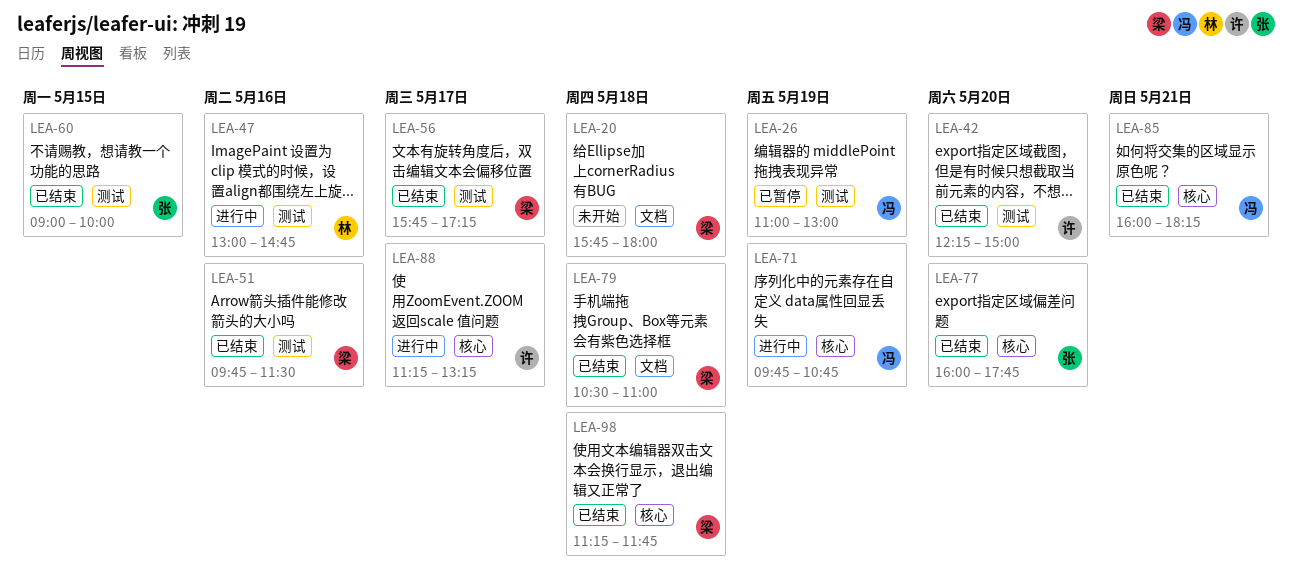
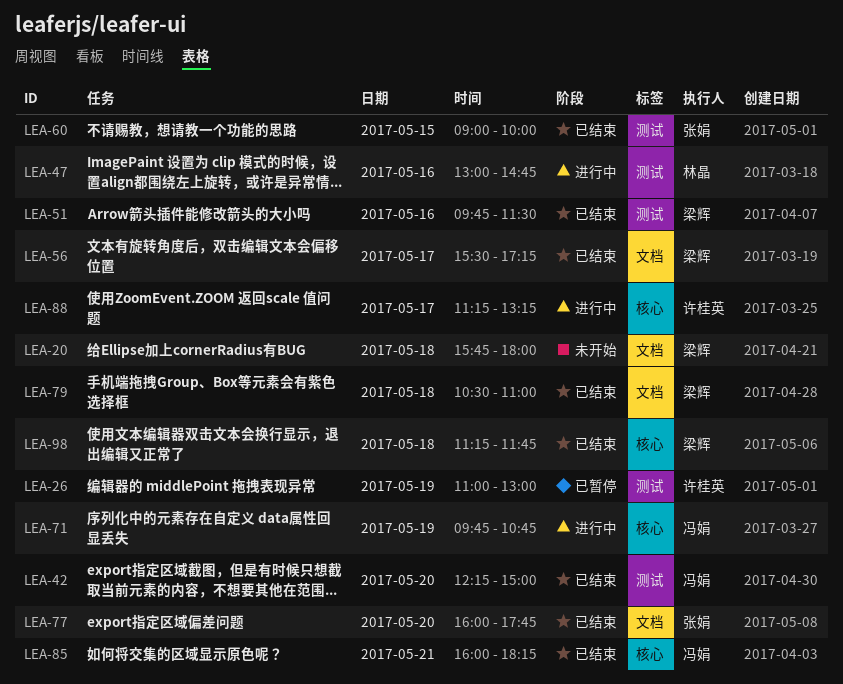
LEA-26, owner: 冯娟 -> 许桂英
LEA-42, owner: 许桂英 -> 冯娟
LEA-56, label: 测试 -> 文档
LEA-56, begins: 15:45 -> 15:30
LEA-77, label: 核心 -> 文档

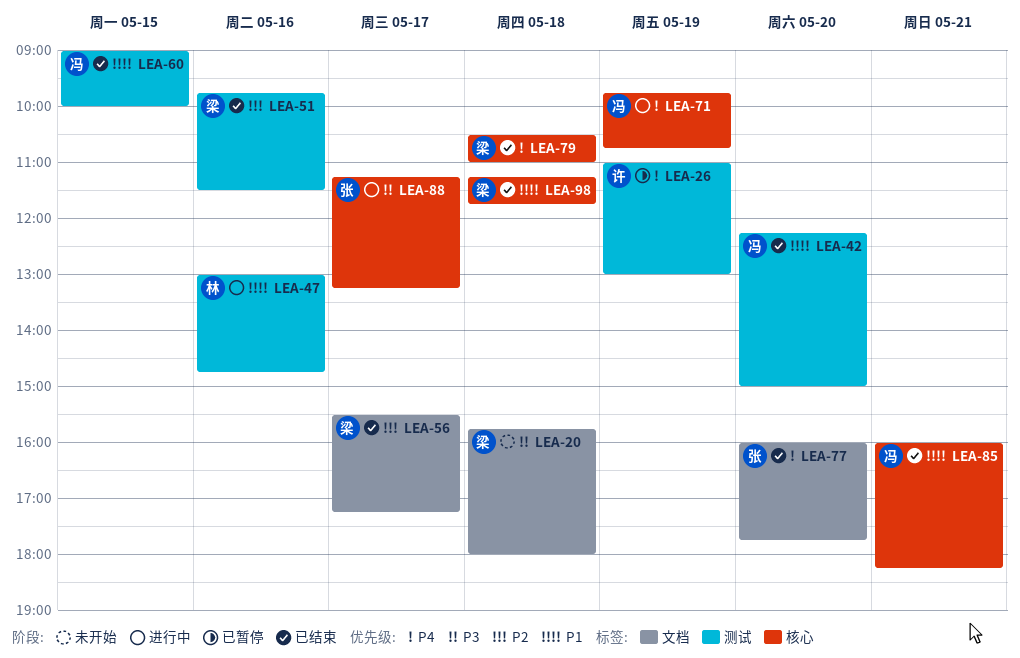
LEA-60, owner: 张娟 -> 冯娟
LEA-79, label: 文档 -> 核心
LEA-88, owner: 许桂英 -> 张娟

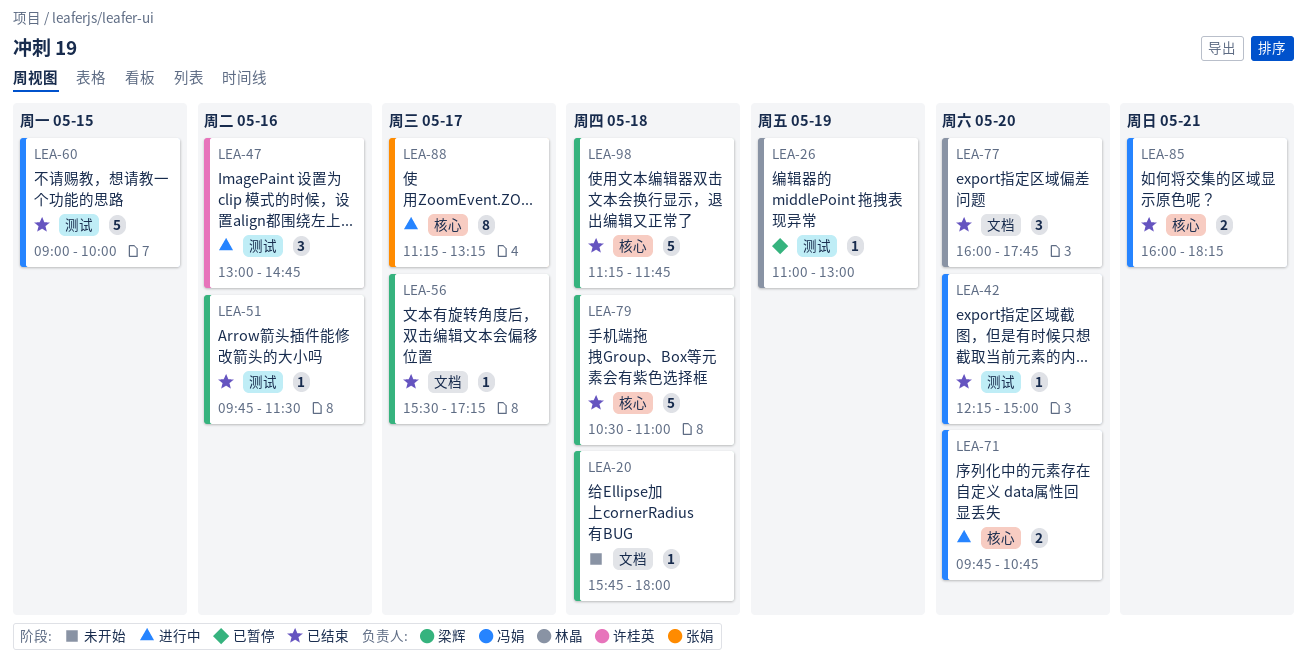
LEA-26, owner: 许桂英 -> 林晶
LEA-47, owner: 林晶 -> 许桂英
LEA-71, day: May 19 -> May 20
LEA-77, owner: 张娟 -> 林晶

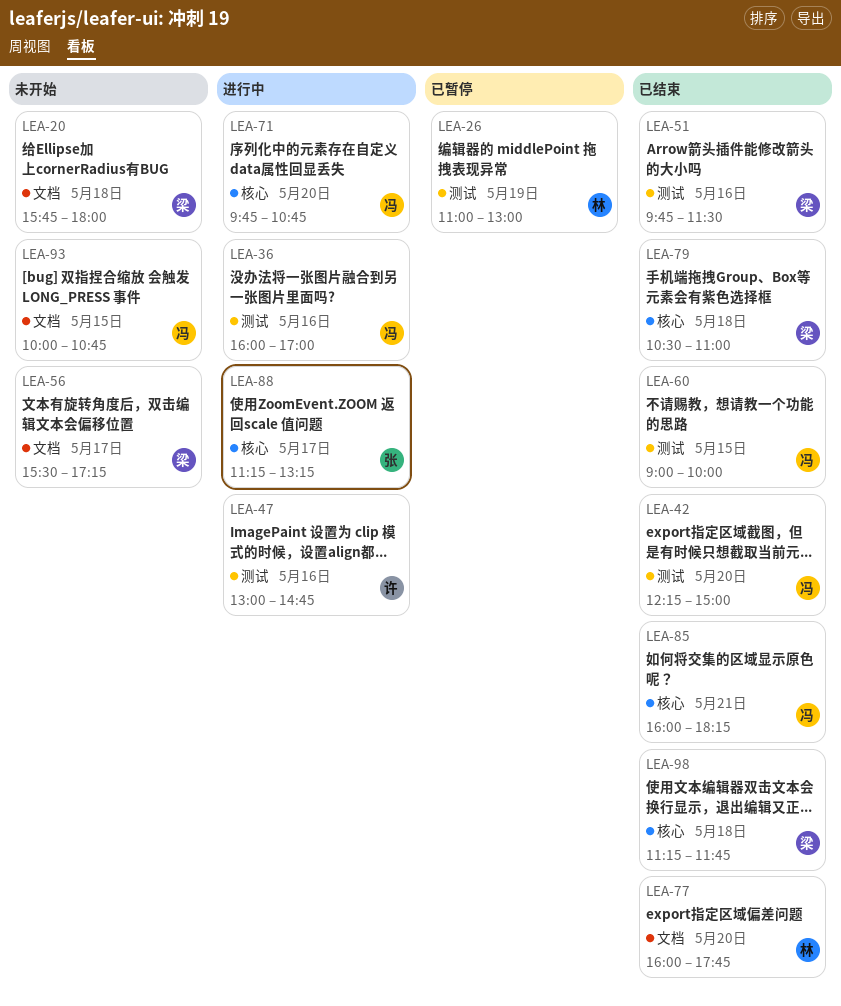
LEA-36: none -> present
LEA-56, status: 已结束 -> 未开始
LEA-93: none -> present

